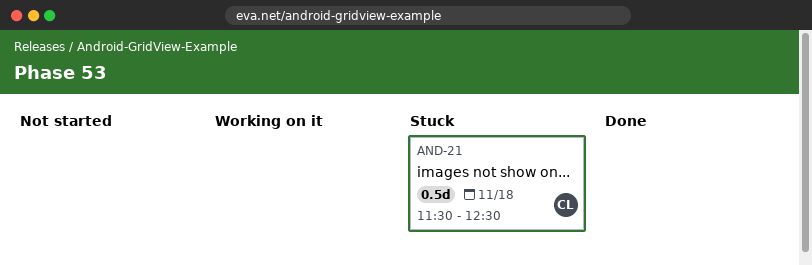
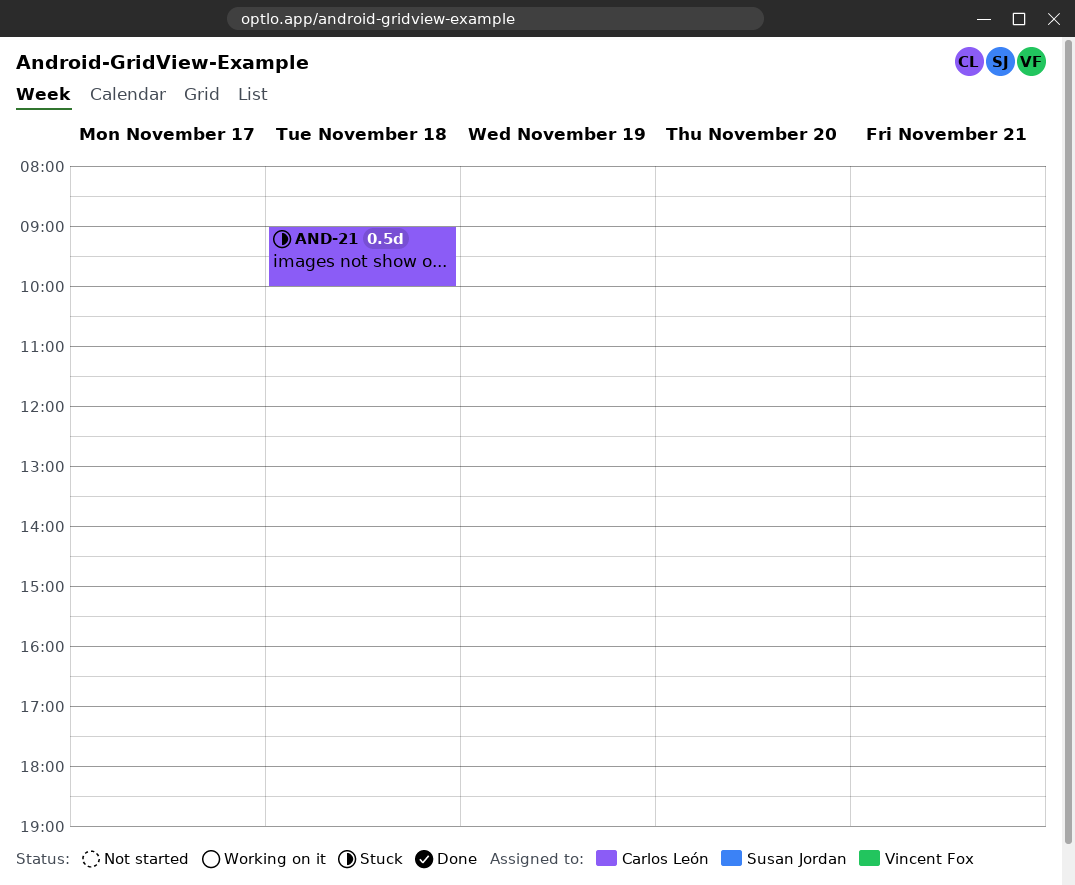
AND-21, begins: 11:30 -> 09:00
AND-21, ends: 12:30 -> 10:00

